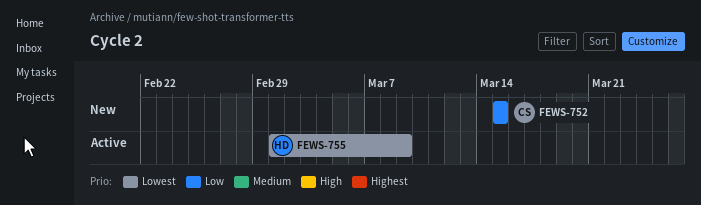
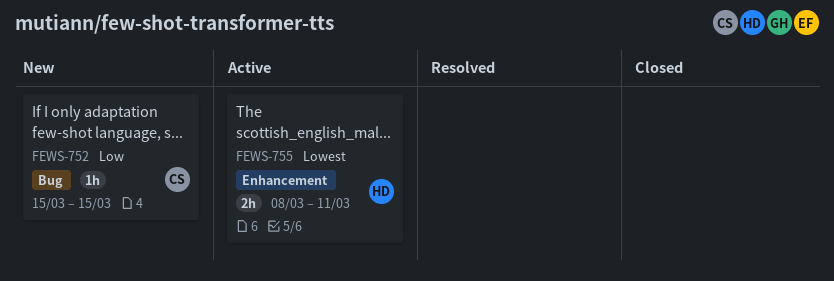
FEWS-755, start: Mar 1 -> Mar 8
FEWS-755, due: Mar 9 -> Mar 11

